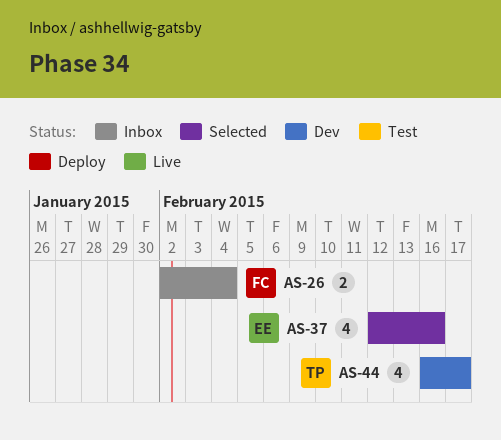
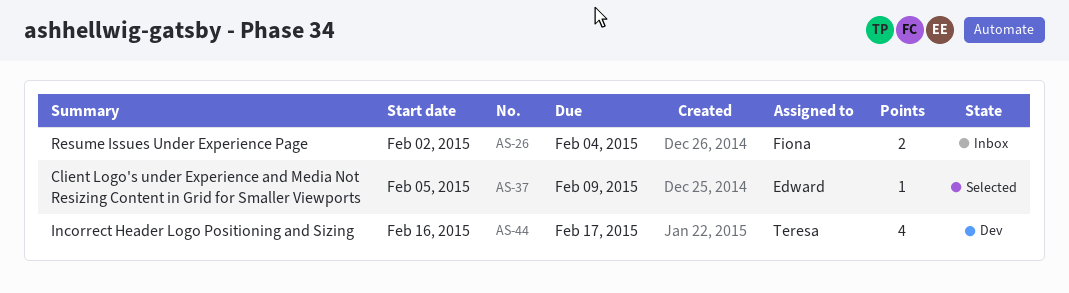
AS-37, estimate: 4 -> 1
AS-37, start: Feb 12 -> Feb 5
AS-37, due: Feb 16 -> Feb 9

